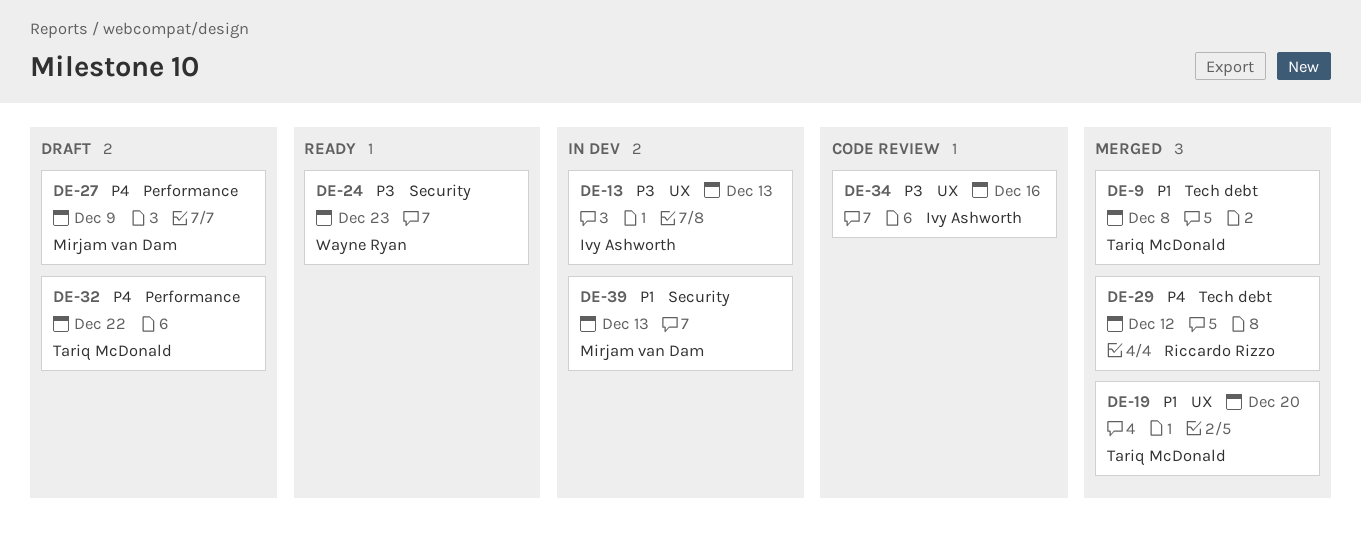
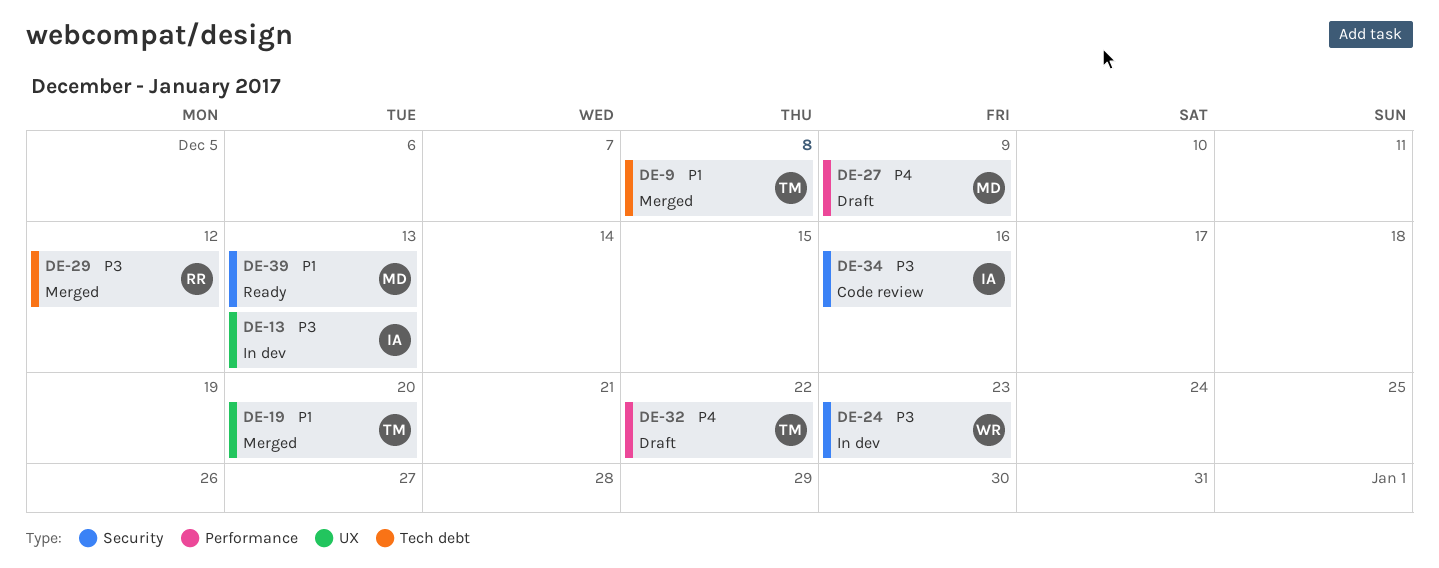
DE-24, status: Ready -> In dev
DE-29, priority: P4 -> P3
DE-34, label: UX -> Security
DE-39, status: In dev -> Ready

